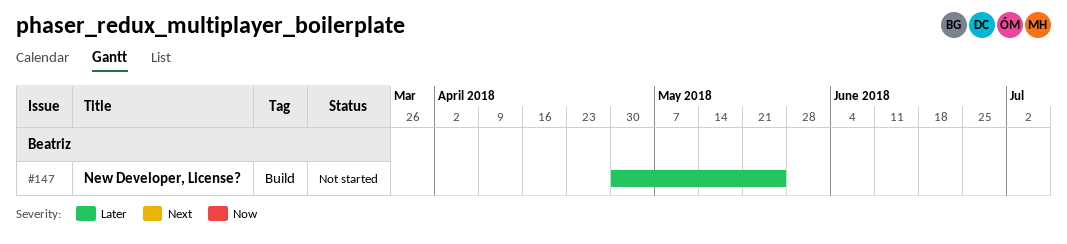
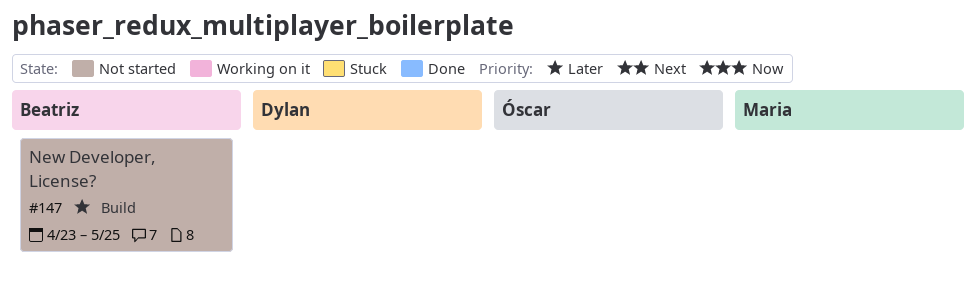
#147, start: Apr 30 -> Apr 23

